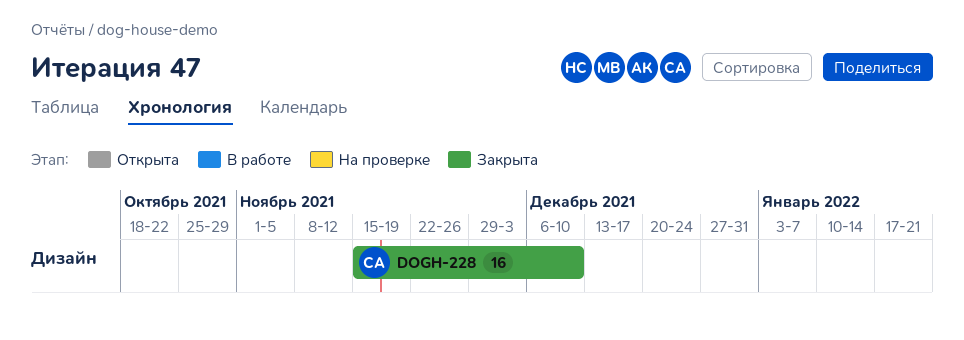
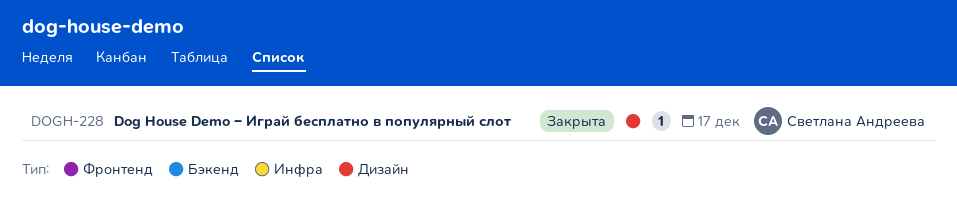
DOGH-228, estimate: 16 -> 1
DOGH-228, due: Dec 10 -> Dec 17

